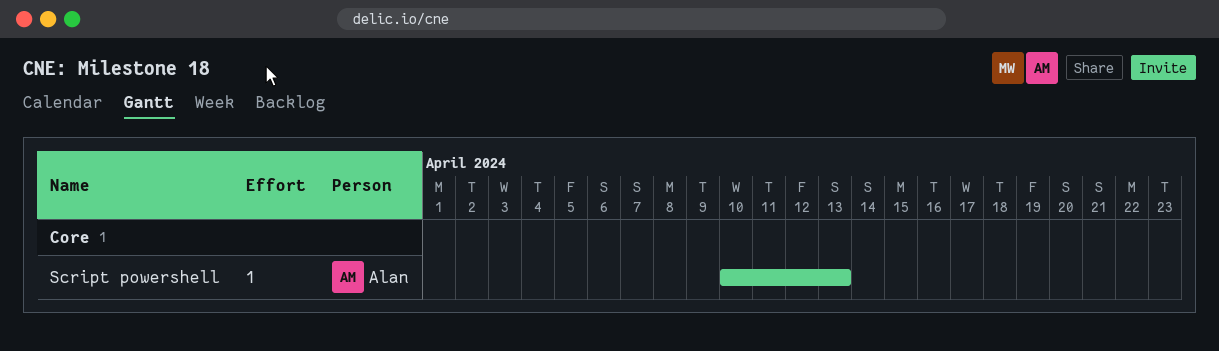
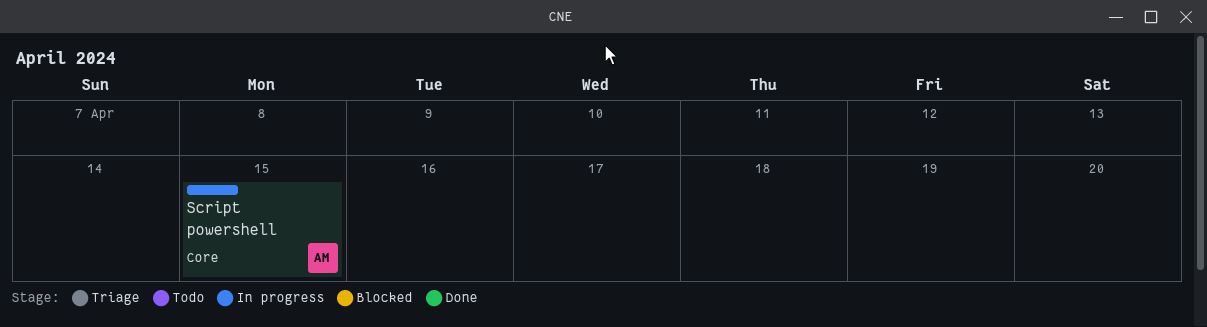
Script powershell, due: Apr 13 -> Apr 15

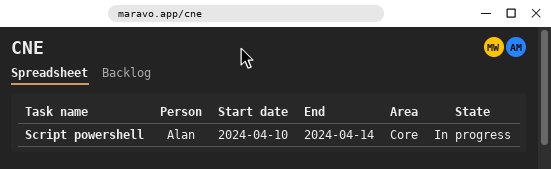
Script powershell, due: Apr 15 -> Apr 14

